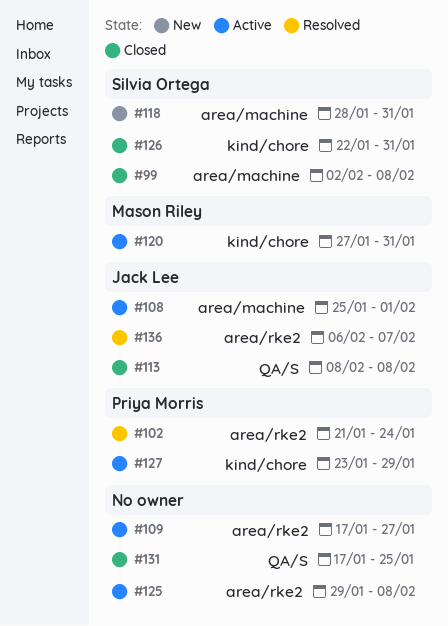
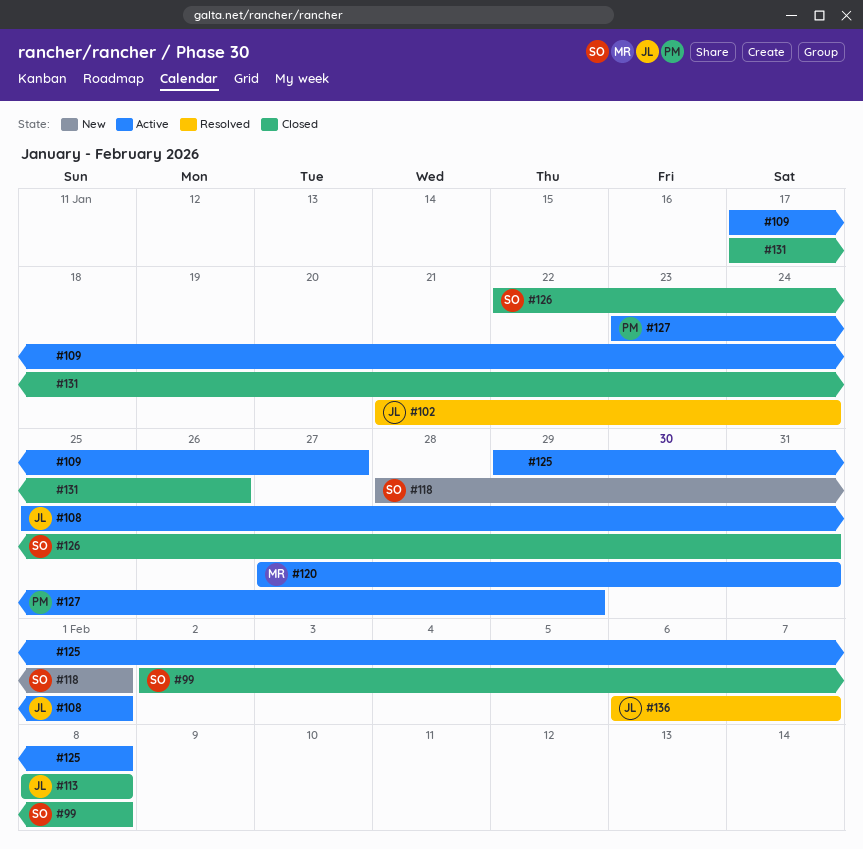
#102, owner: Priya Morris -> Jack Lee
#118, due: Jan 31 -> Feb 1
#131, due: Jan 25 -> Jan 26

